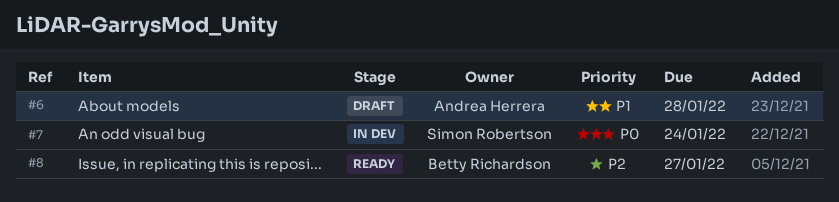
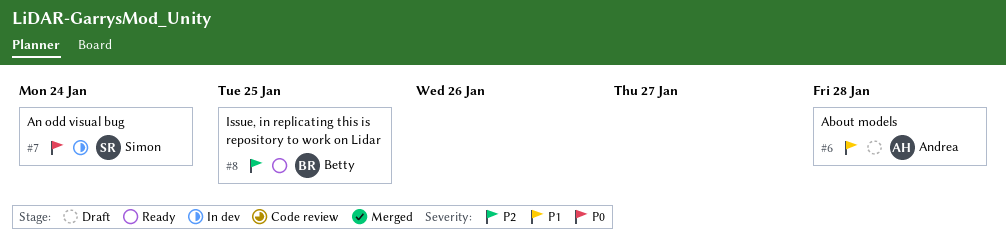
#8, due: Jan 27 -> Jan 25

